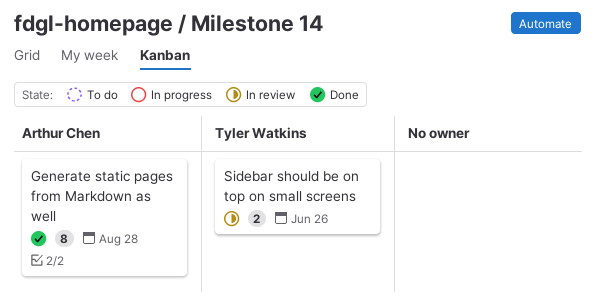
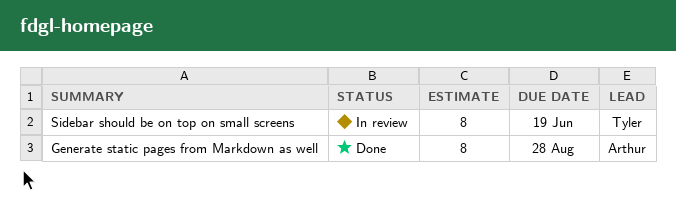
Sidebar should be on top on small screens, estimate: 2 -> 8
Sidebar should be on top on small screens, due: Jun 26 -> Jun 19

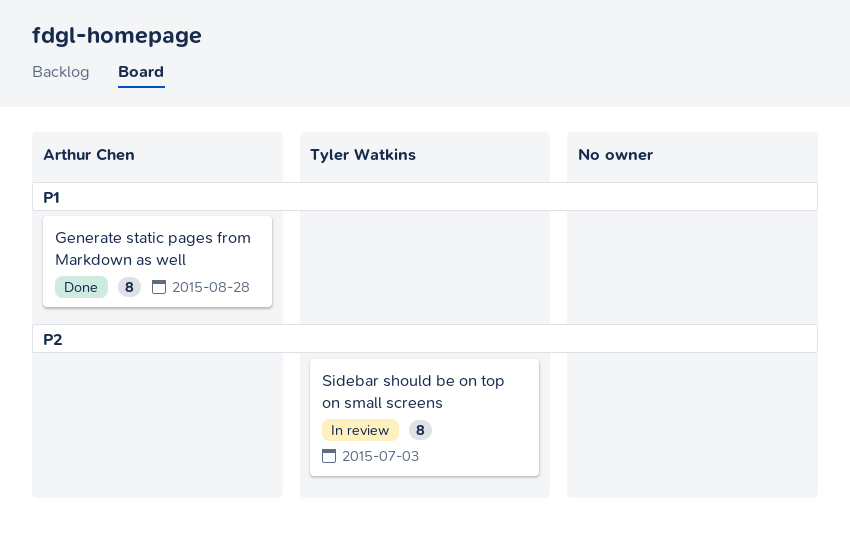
Sidebar should be on top on small screens, due: Jun 19 -> Jul 3

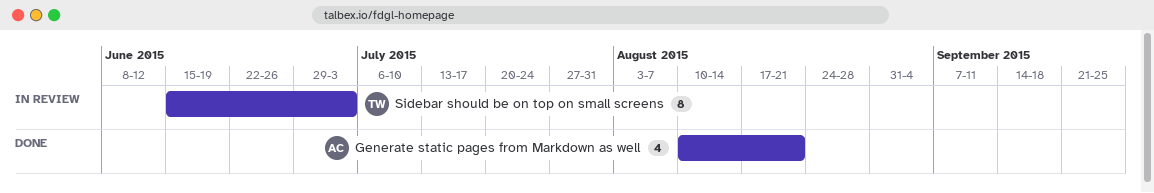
Generate static pages from Markdown as well, estimate: 8 -> 4
Generate static pages from Markdown as well, due: Aug 28 -> Aug 21

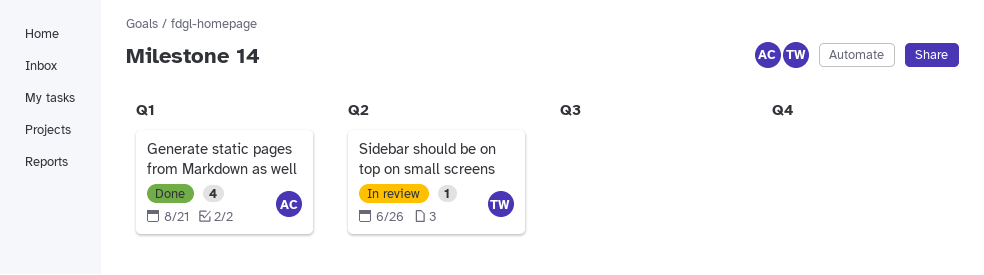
Sidebar should be on top on small screens, estimate: 8 -> 1
Sidebar should be on top on small screens, due: Jul 3 -> Jun 26

